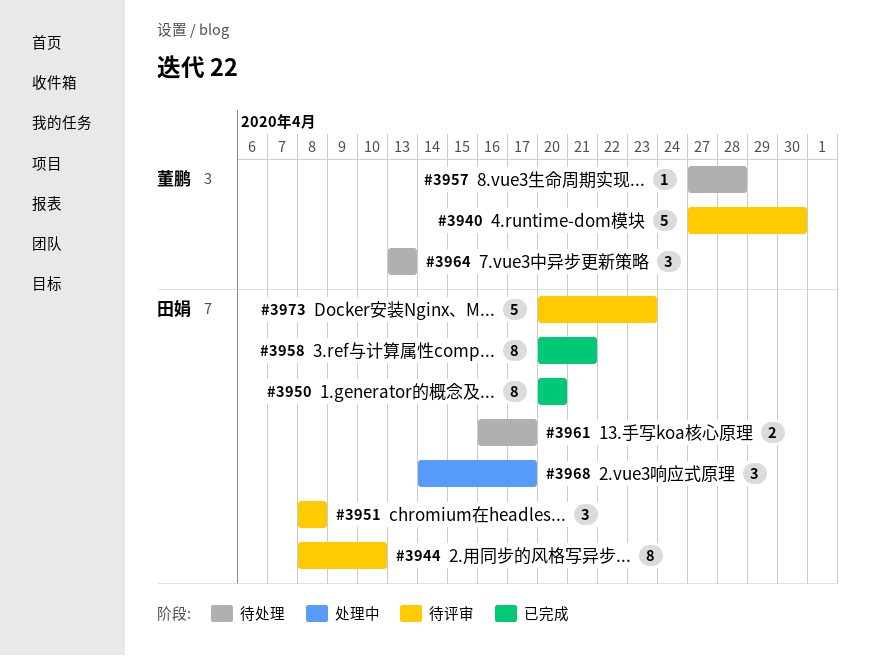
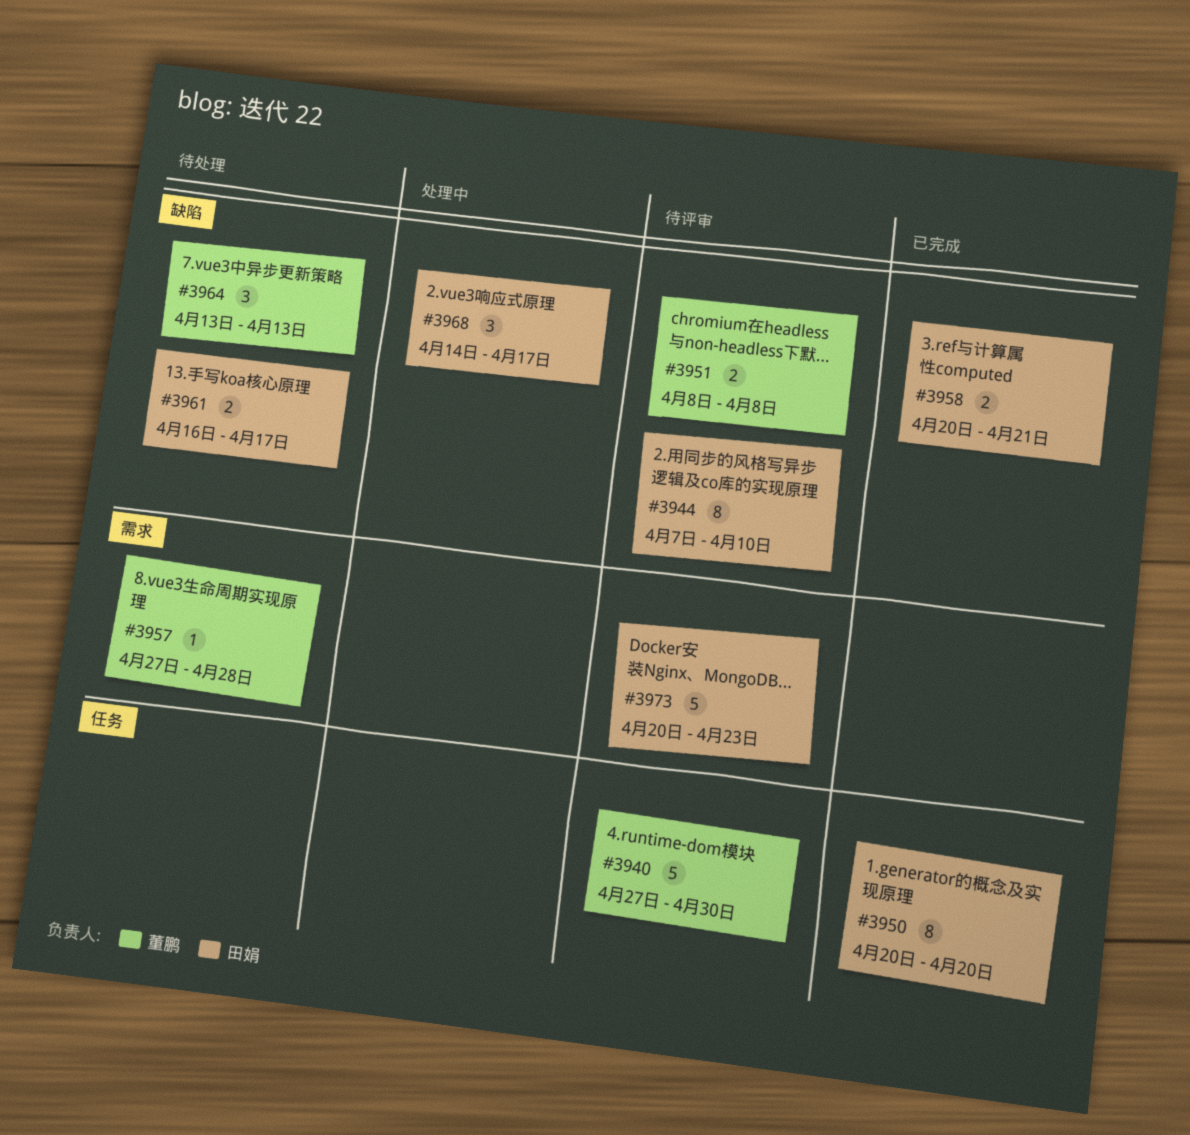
#3944, start: Apr 8 -> Apr 7
#3951, owner: 田娟 -> 董鹏
#3951, estimate: 3 -> 2
#3958, estimate: 8 -> 2

